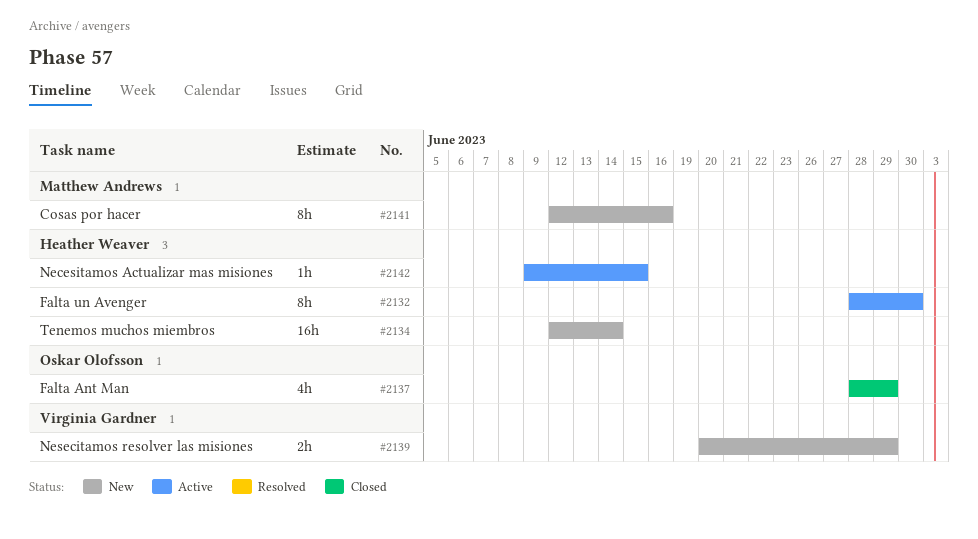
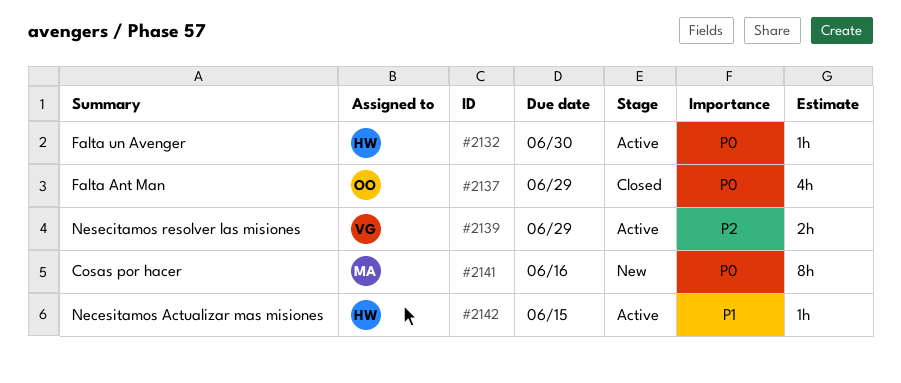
#2132, estimate: 8h -> 1h
#2134: present -> none
#2139, status: New -> Active

